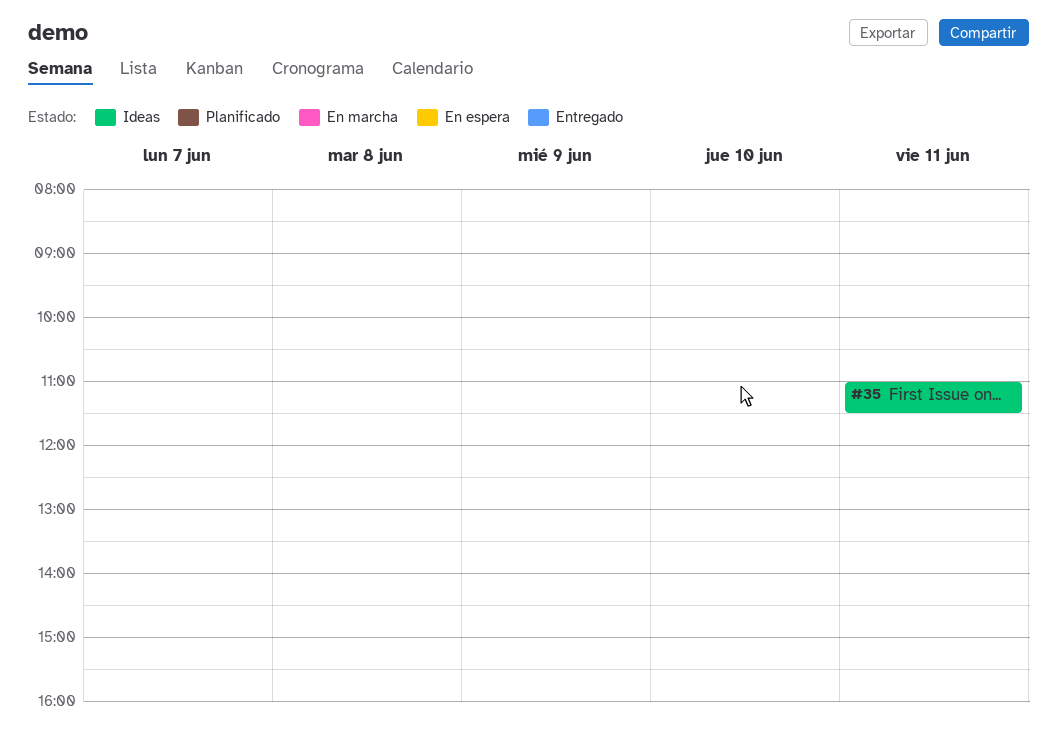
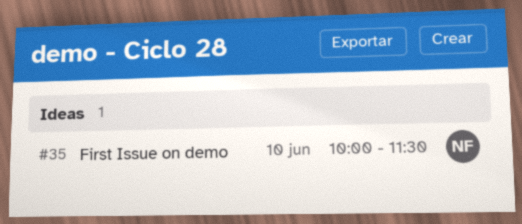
#35, day: Jun 11 -> Jun 10
#35, begins: 11:00 -> 10:00

